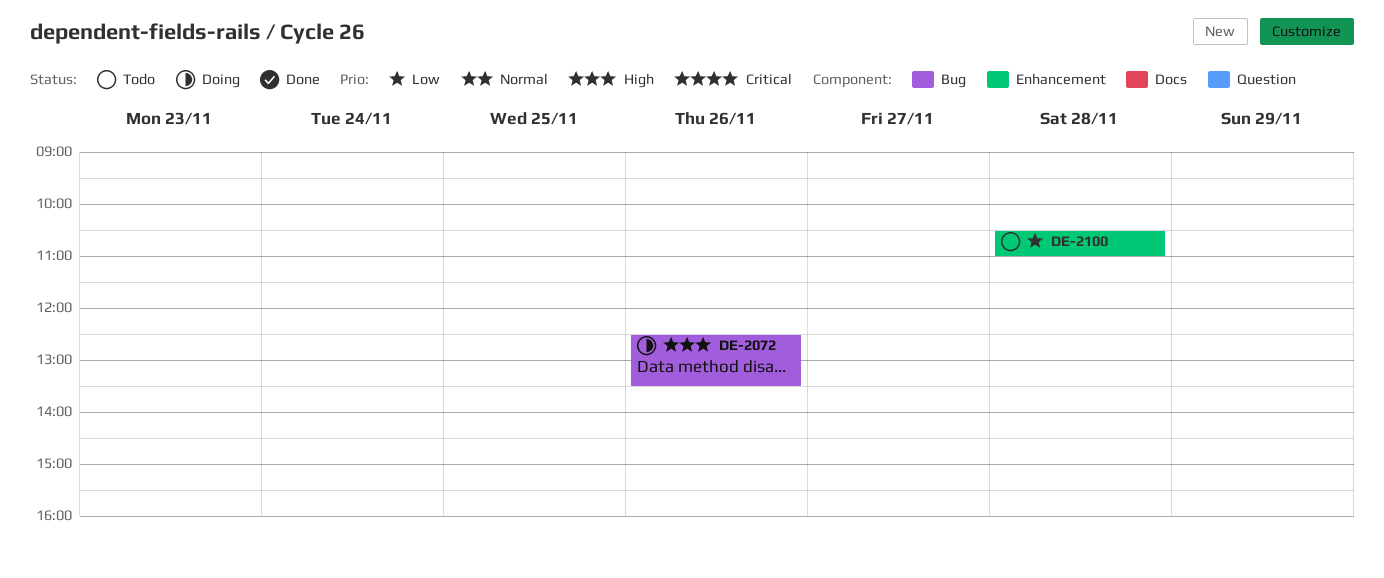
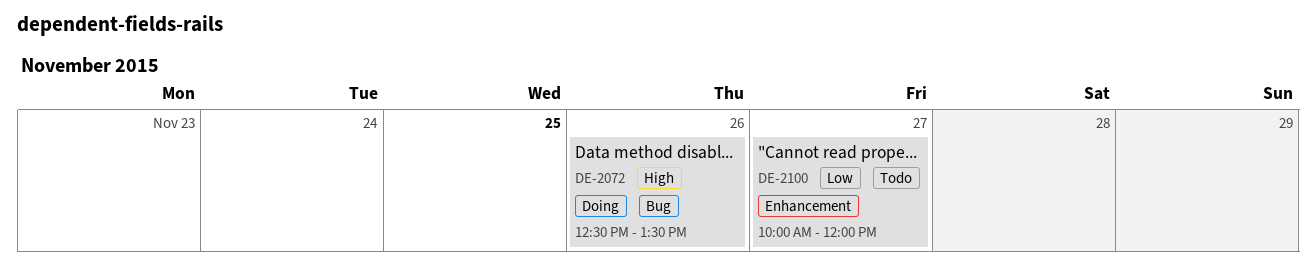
DE-2100, day: Nov 28 -> Nov 27
DE-2100, begins: 10:30 -> 10:00
DE-2100, ends: 11:00 -> 12:00

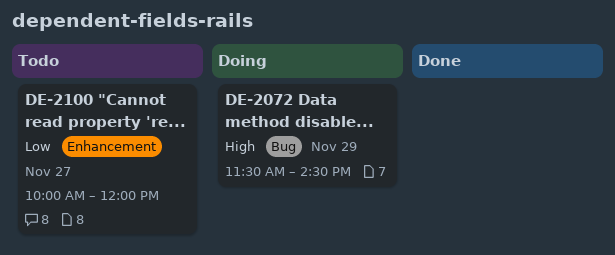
DE-2072, day: Nov 26 -> Nov 29
DE-2072, begins: 12:30 -> 11:30
DE-2072, ends: 13:30 -> 14:30

